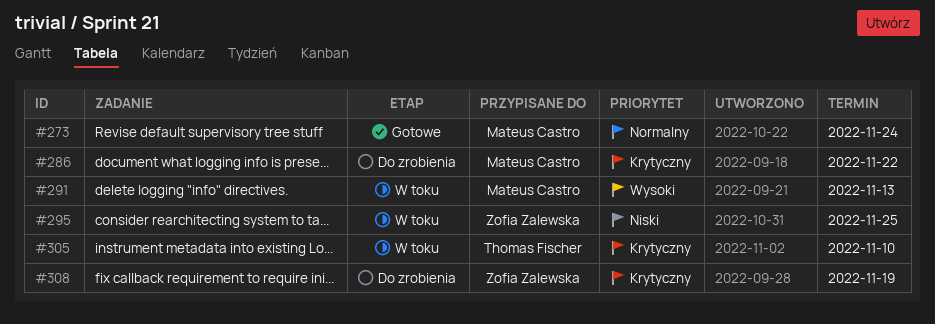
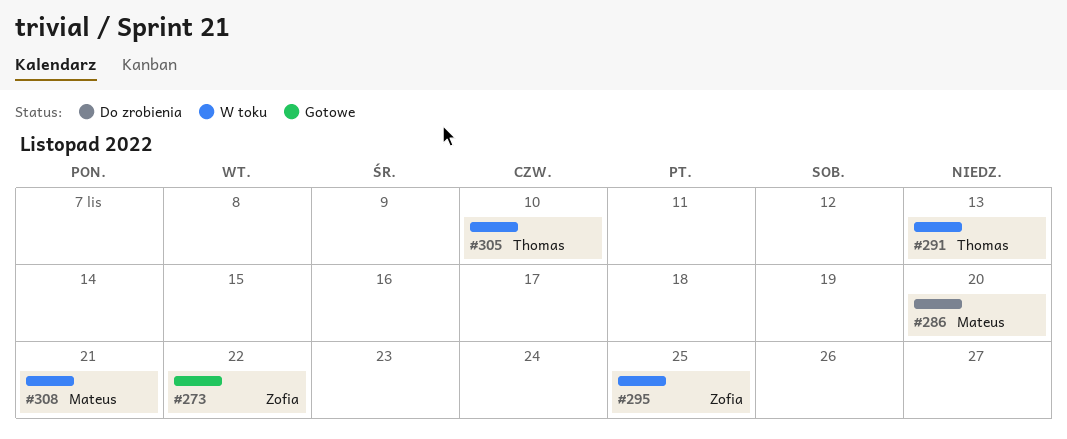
#273, owner: Mateus Castro -> Zofia Zalewska
#273, due: Nov 24 -> Nov 22
#286, due: Nov 22 -> Nov 20
#291, owner: Mateus Castro -> Thomas Fischer
#308, status: Do zrobienia -> W toku
#308, owner: Zofia Zalewska -> Mateus Castro
#308, due: Nov 19 -> Nov 21

